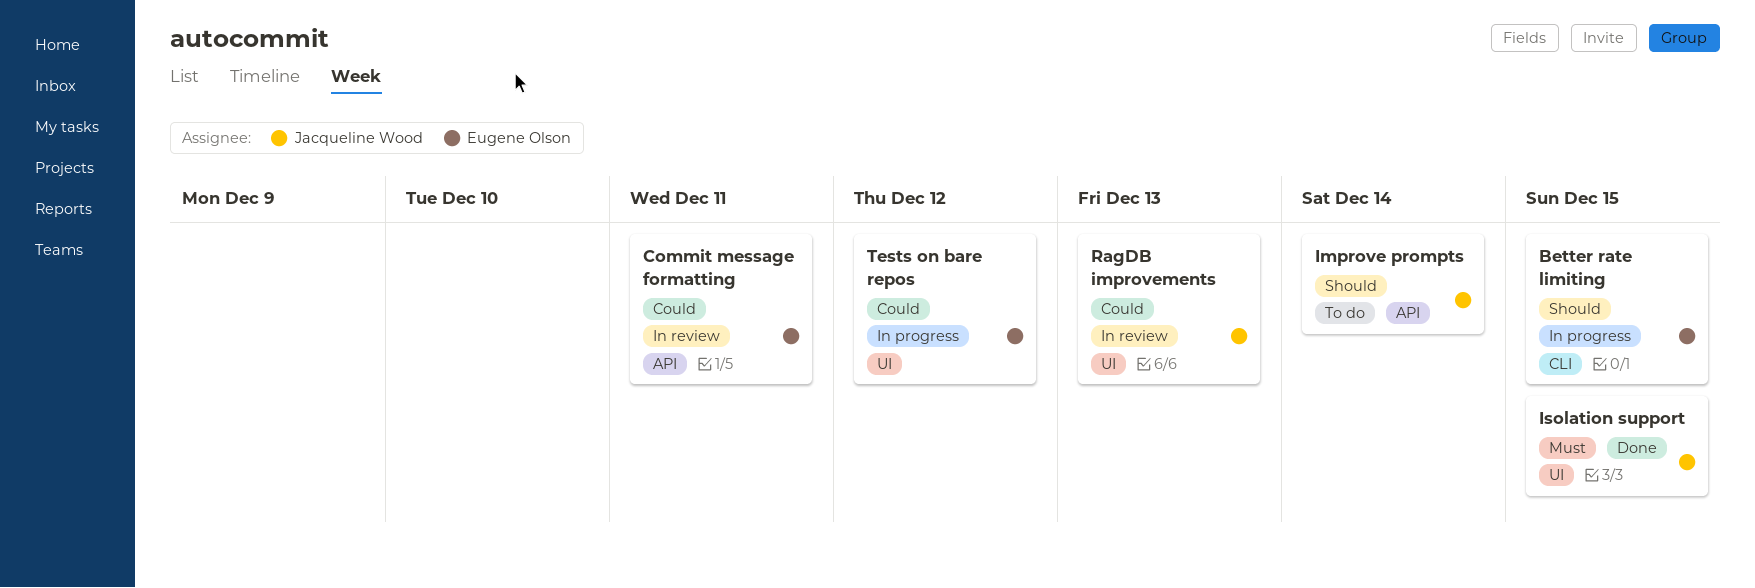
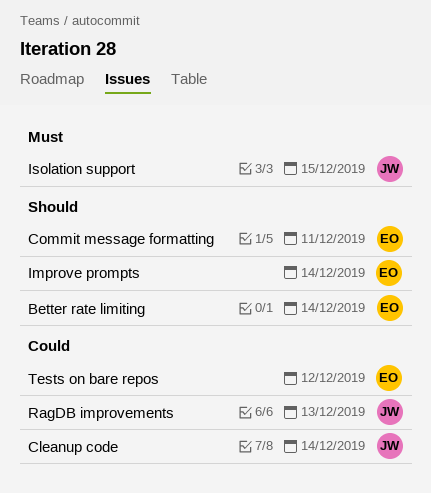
Better rate limiting, due: Dec 15 -> Dec 14
Cleanup code: none -> present
Commit message formatting, priority: Could -> Should
Improve prompts, owner: Jacqueline Wood -> Eugene Olson

